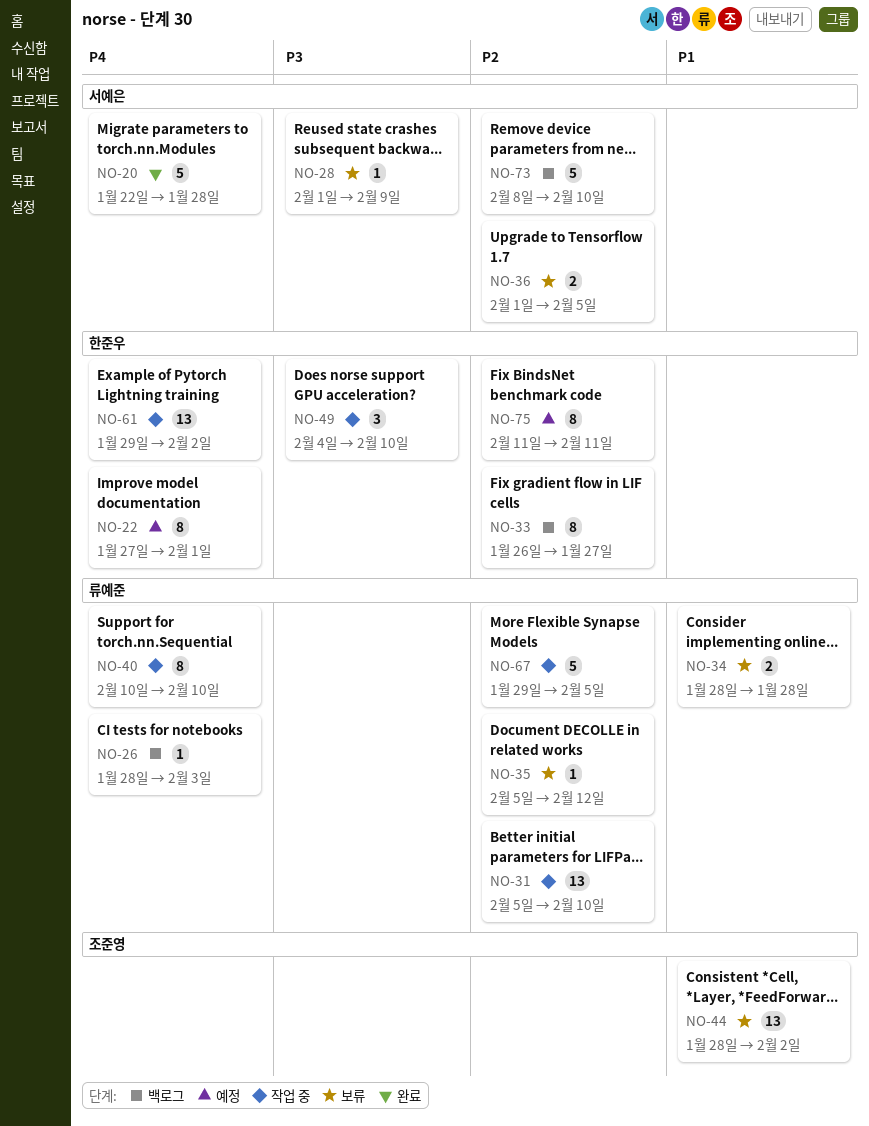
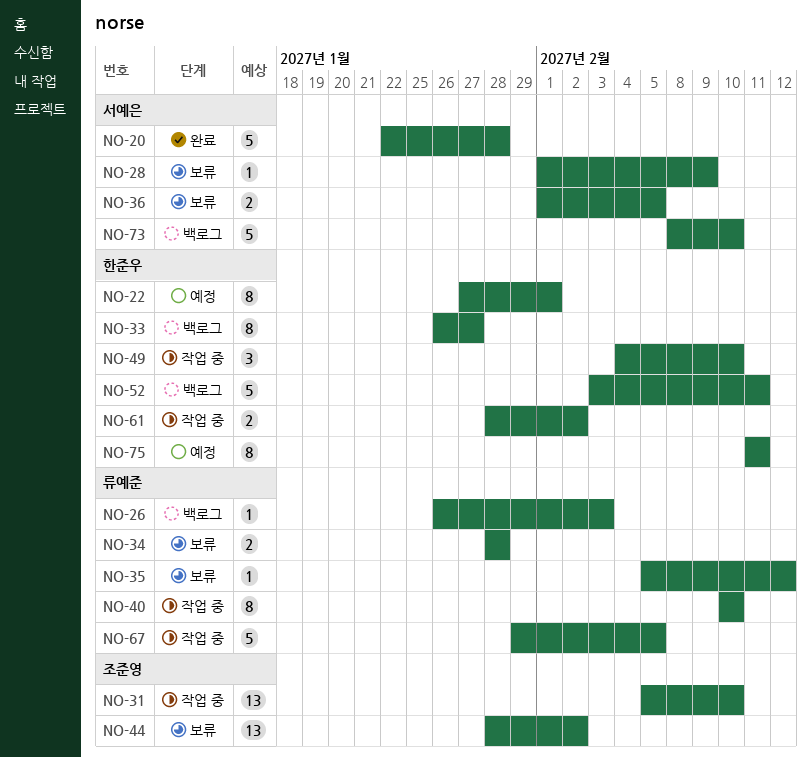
NO-26, start: Jan 28 -> Jan 26
NO-31, owner: 류예준 -> 조준영
NO-52: none -> present
NO-61, estimate: 13 -> 2
NO-61, start: Jan 29 -> Jan 28

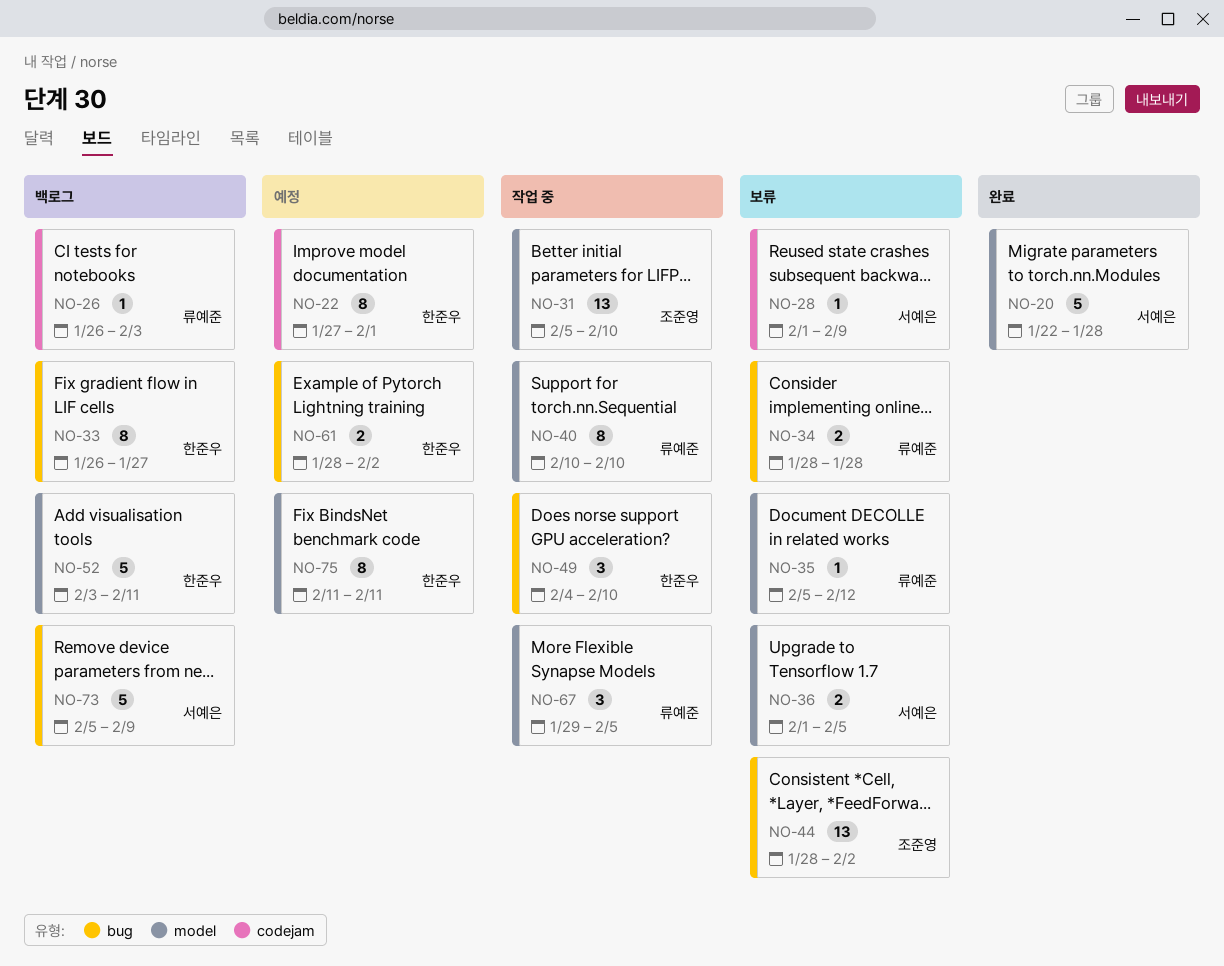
NO-61, status: 작업 중 -> 예정
NO-67, estimate: 5 -> 3
NO-73, start: Feb 8 -> Feb 5
NO-73, due: Feb 10 -> Feb 9

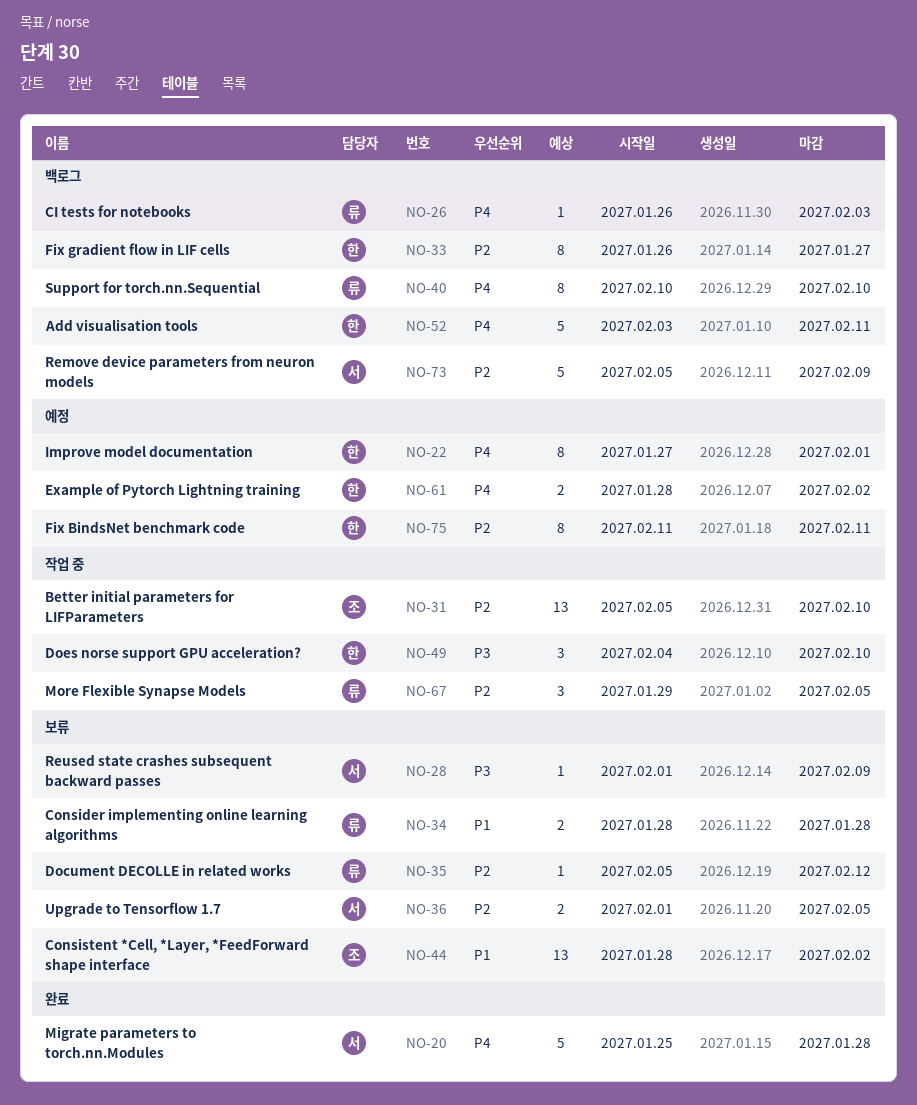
NO-20, start: Jan 22 -> Jan 25
NO-40, status: 작업 중 -> 백로그

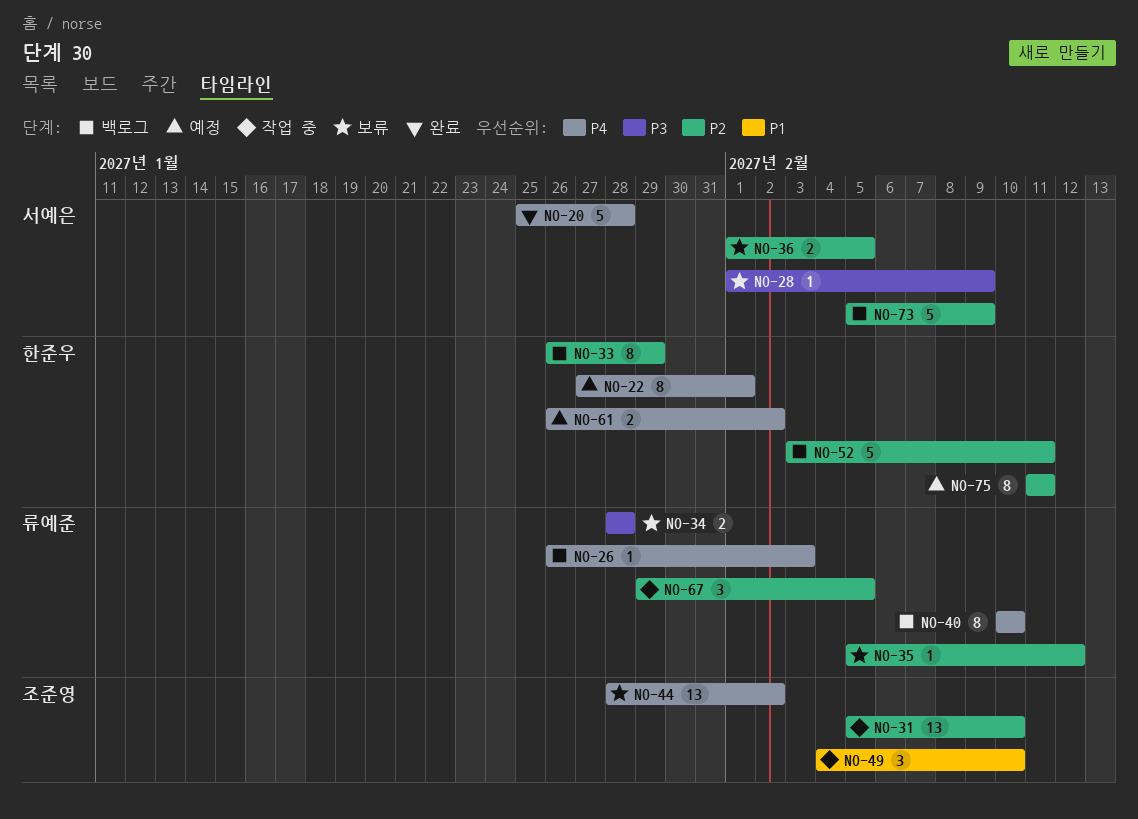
NO-33, due: Jan 27 -> Jan 29
NO-34, priority: P1 -> P3
NO-44, priority: P1 -> P4
NO-49, owner: 한준우 -> 조준영
NO-49, priority: P3 -> P1
NO-52, priority: P4 -> P2
NO-61, start: Jan 28 -> Jan 26

